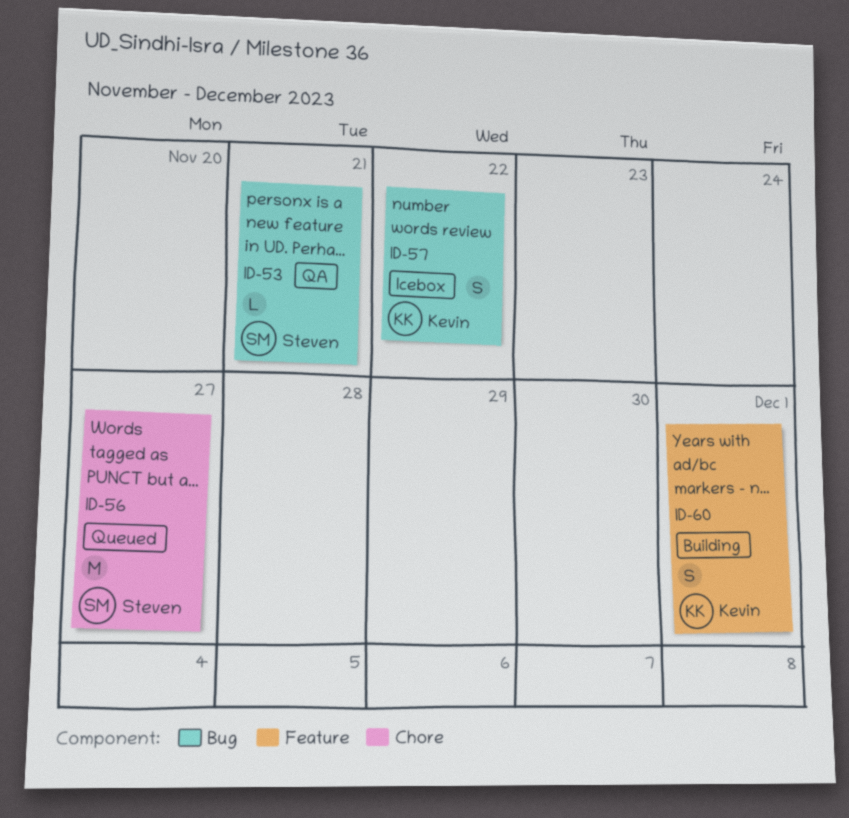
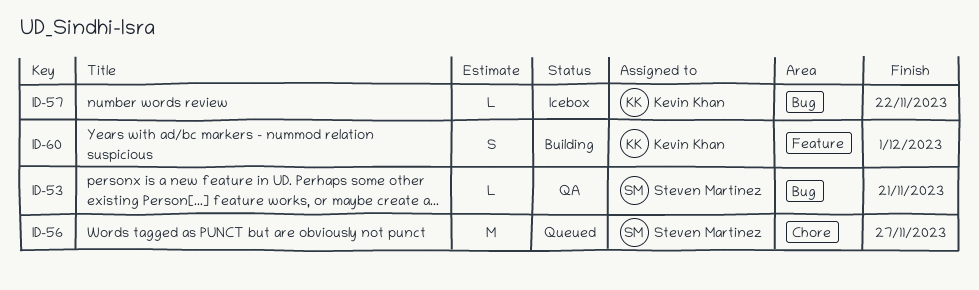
ID-57, estimate: S -> L

